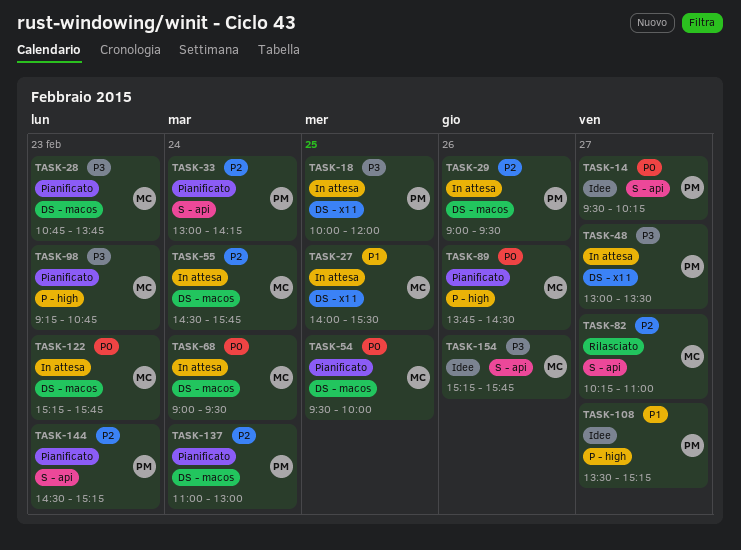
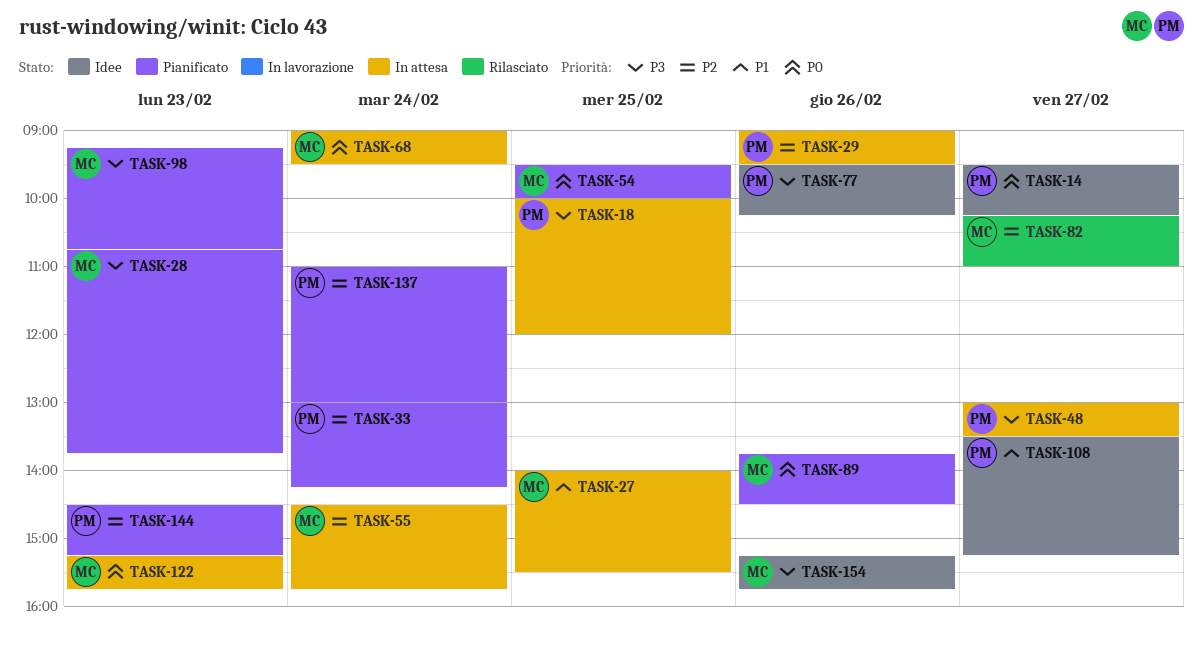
TASK-77: none -> present

